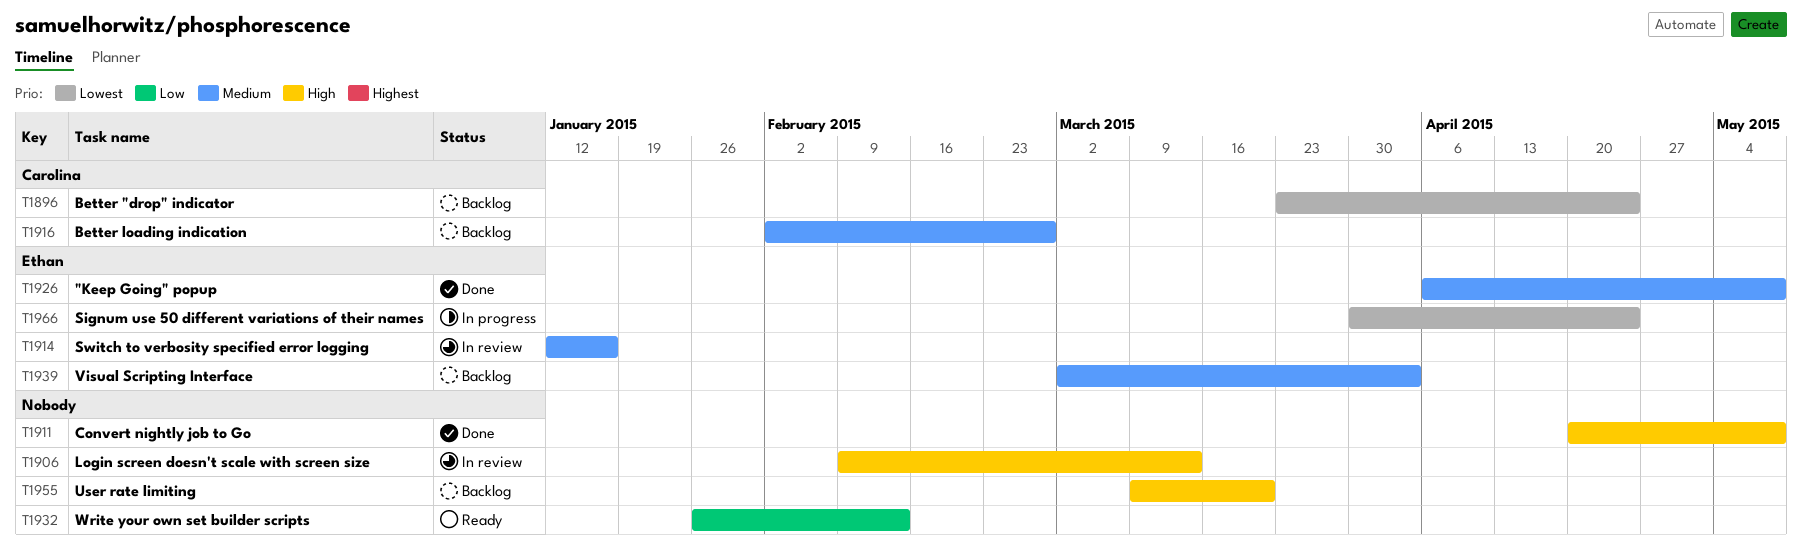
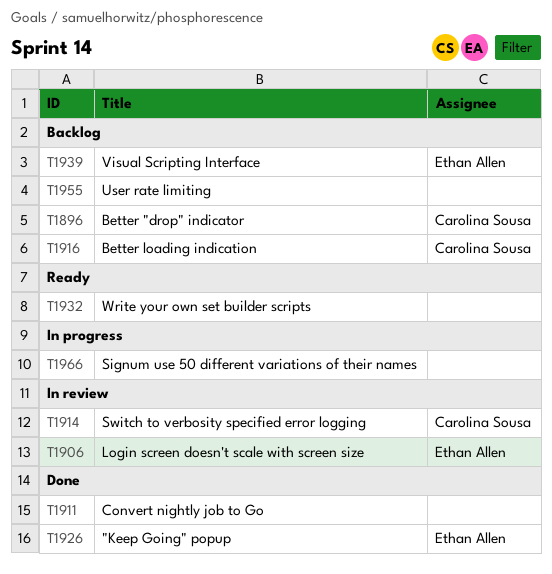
T1906, owner: none -> Ethan Allen
T1914, owner: Ethan Allen -> Carolina Sousa
T1966, owner: Ethan Allen -> none

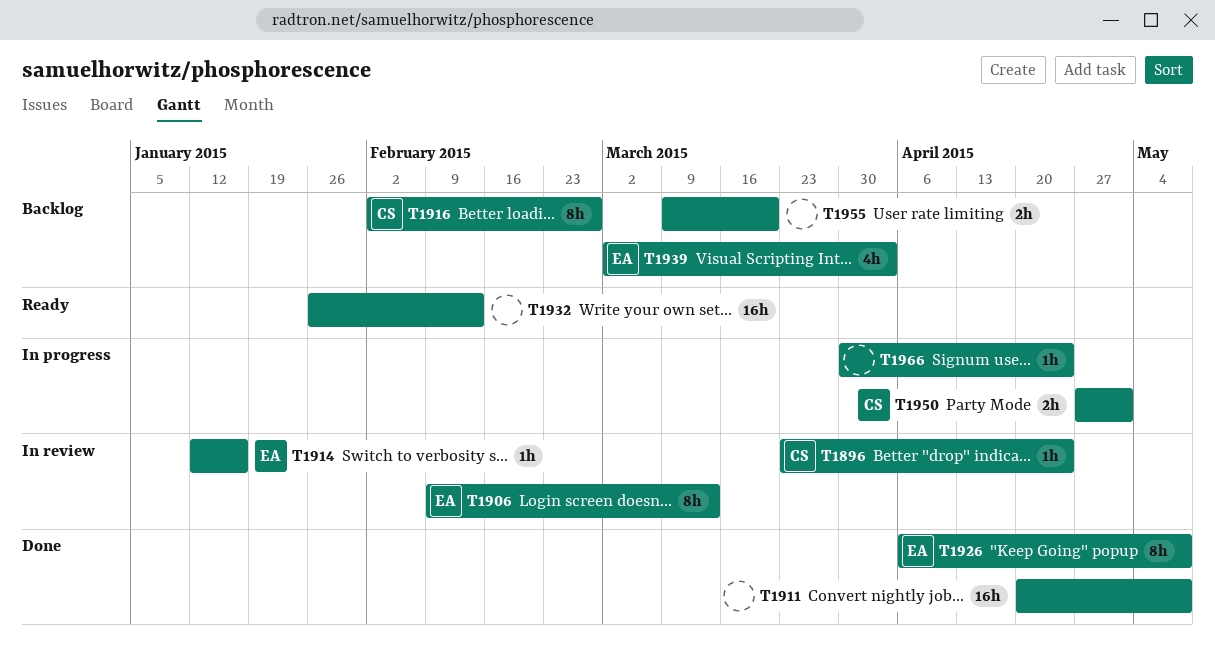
T1896, status: Backlog -> In review
T1914, owner: Carolina Sousa -> Ethan Allen
T1950: none -> present

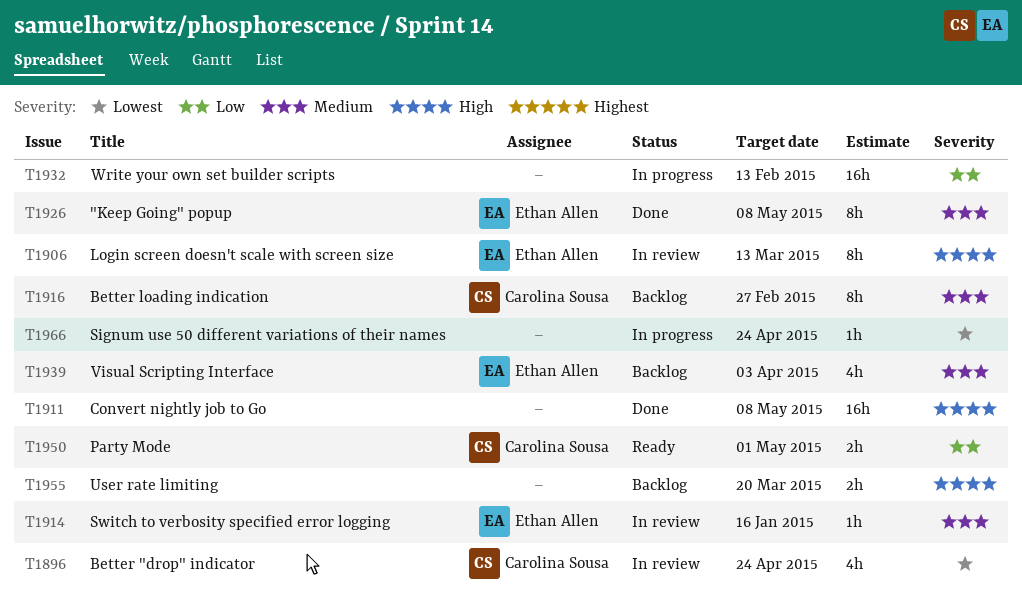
T1896, estimate: 1h -> 4h
T1932, status: Ready -> In progress
T1950, status: In progress -> Ready

